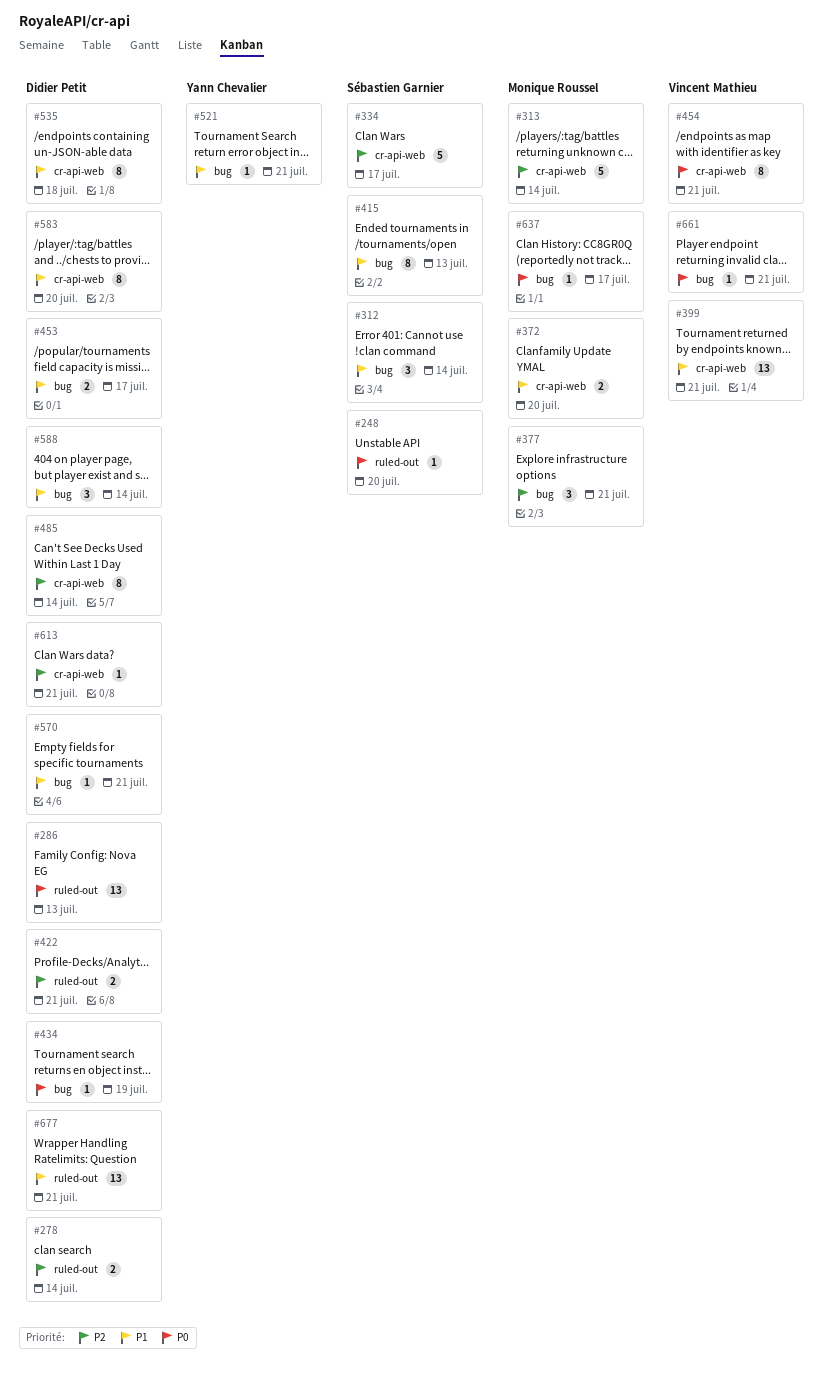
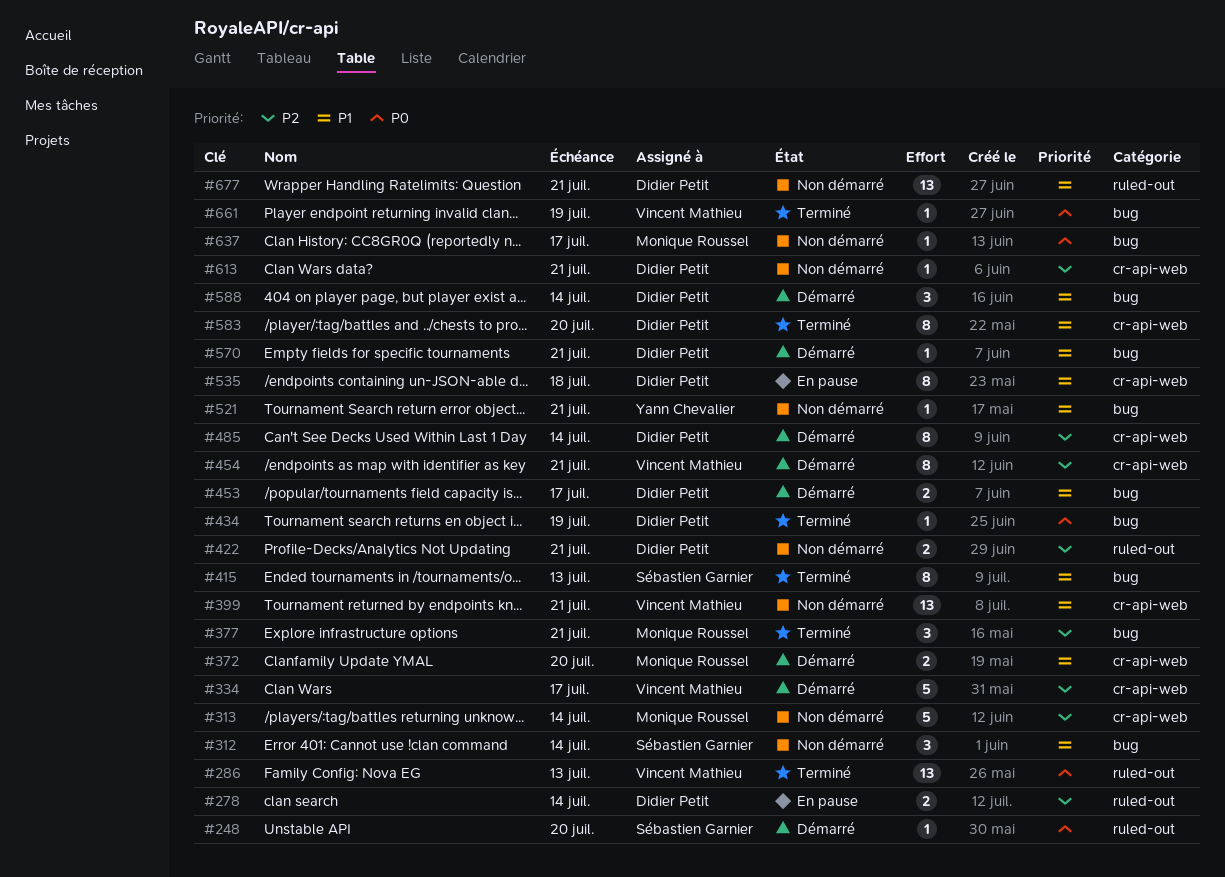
#286, owner: Didier Petit -> Vincent Mathieu
#334, owner: Sébastien Garnier -> Vincent Mathieu
#454, priority: P0 -> P2
#661, due: Jul 21 -> Jul 19

